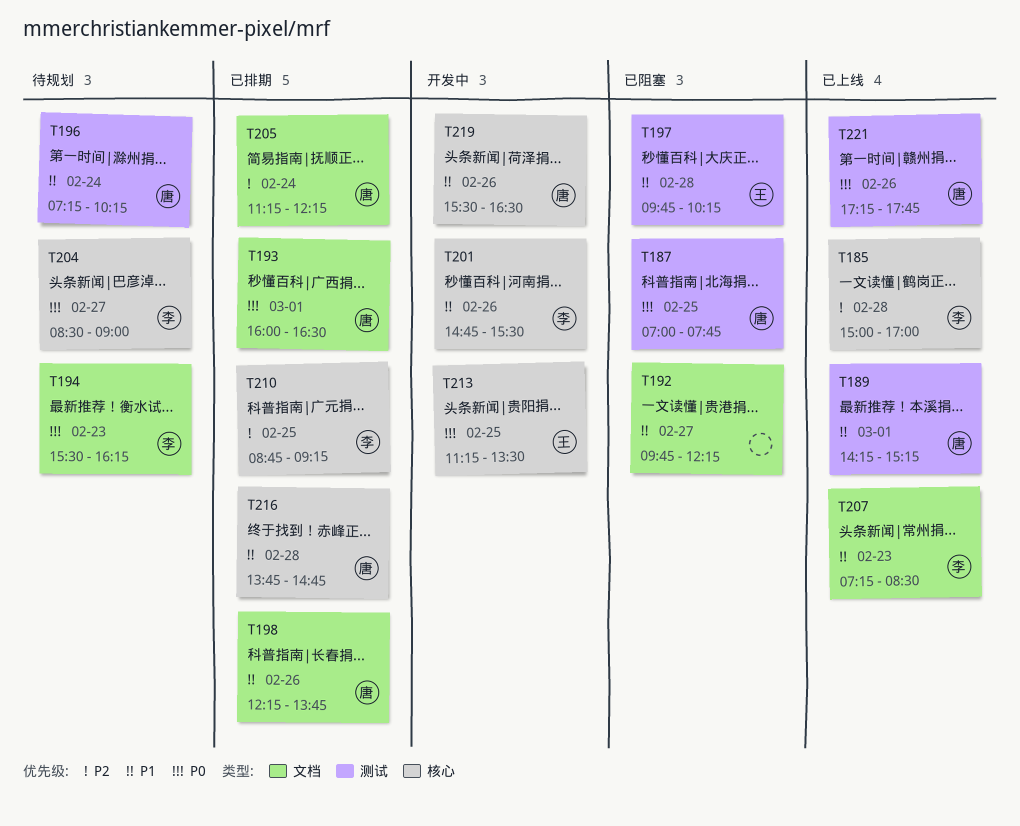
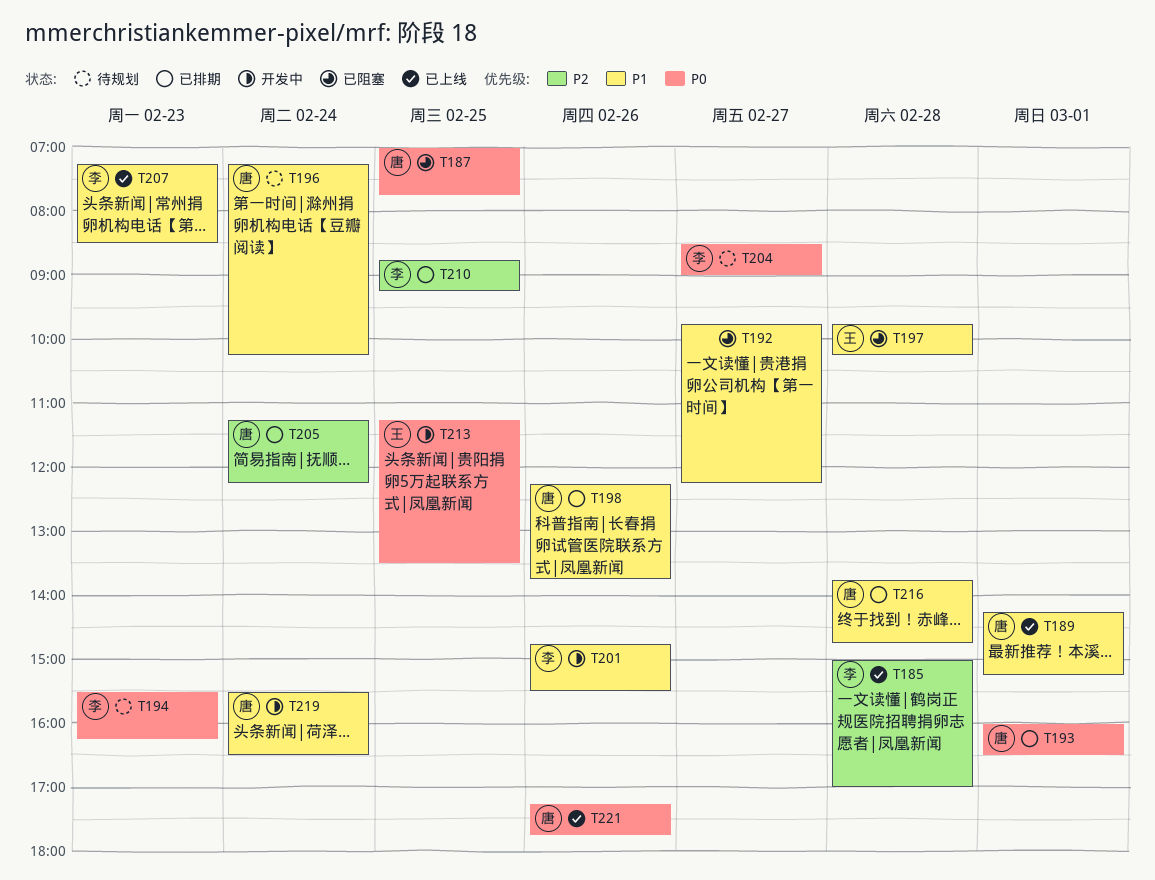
T219, day: Feb 26 -> Feb 24

